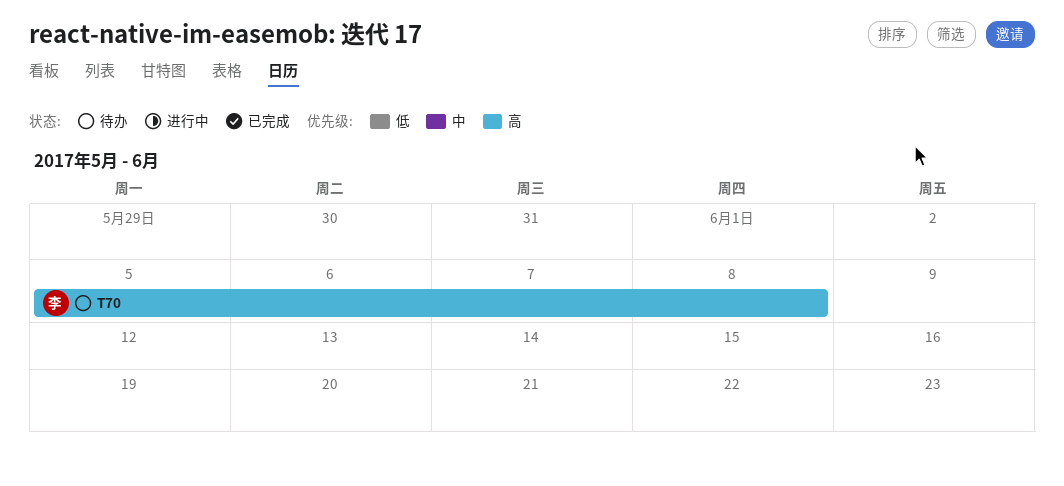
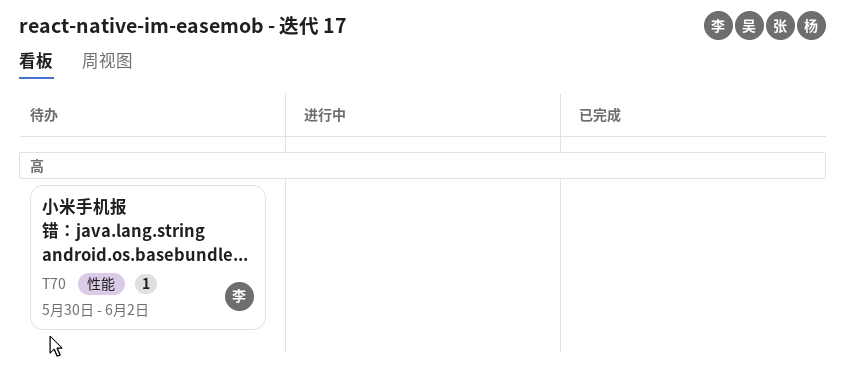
T70, start: Jun 5 -> May 30
T70, due: Jun 8 -> Jun 2

